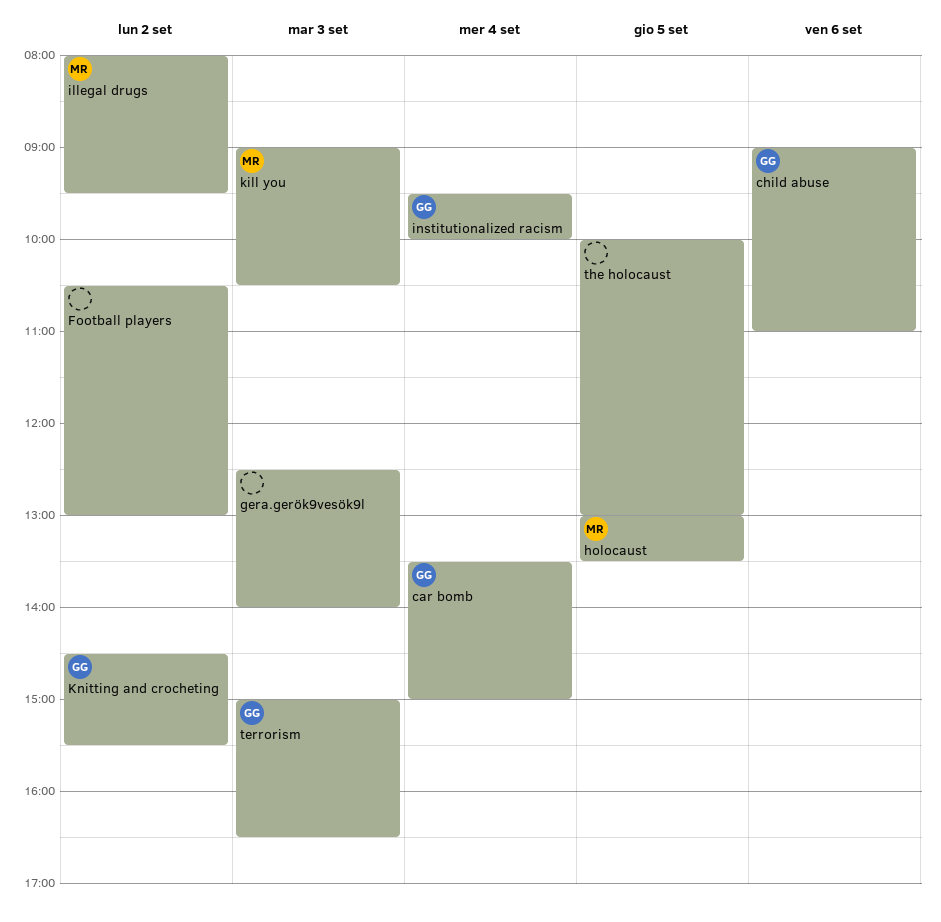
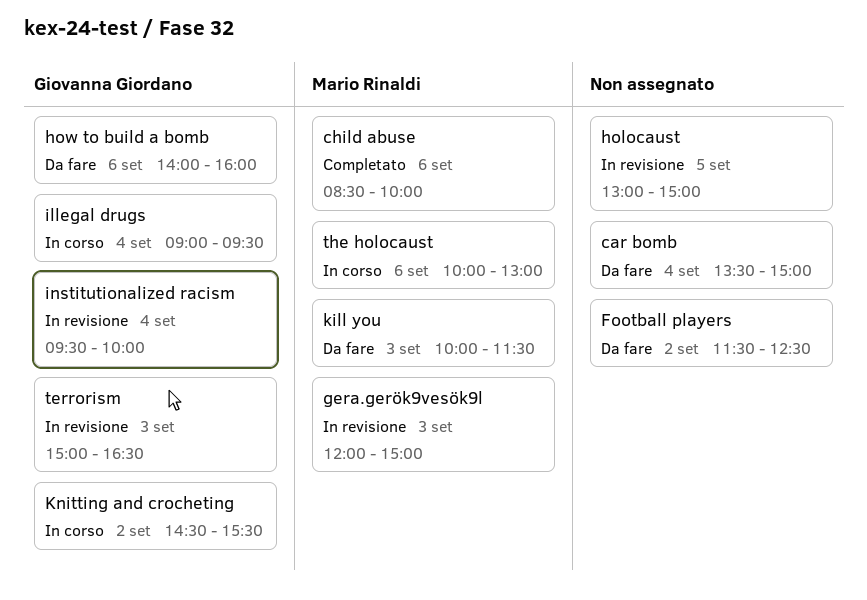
car bomb, owner: Giovanna Giordano -> none
child abuse, owner: Giovanna Giordano -> Mario Rinaldi
child abuse, begins: 09:00 -> 08:30
child abuse, ends: 11:00 -> 10:00
Football players, begins: 10:30 -> 11:30
Football players, ends: 13:00 -> 12:30
gera.gerök9vesök9l, owner: none -> Mario Rinaldi
gera.gerök9vesök9l, begins: 12:30 -> 12:00
gera.gerök9vesök9l, ends: 14:00 -> 15:00
holocaust, owner: Mario Rinaldi -> none
holocaust, ends: 13:30 -> 15:00
how to build a bomb: none -> present
illegal drugs, owner: Mario Rinaldi -> Giovanna Giordano
illegal drugs, day: Sep 2 -> Sep 4
illegal drugs, begins: 08:00 -> 09:00
kill you, begins: 09:00 -> 10:00
kill you, ends: 10:30 -> 11:30
the holocaust, owner: none -> Mario Rinaldi
the holocaust, day: Sep 5 -> Sep 6

